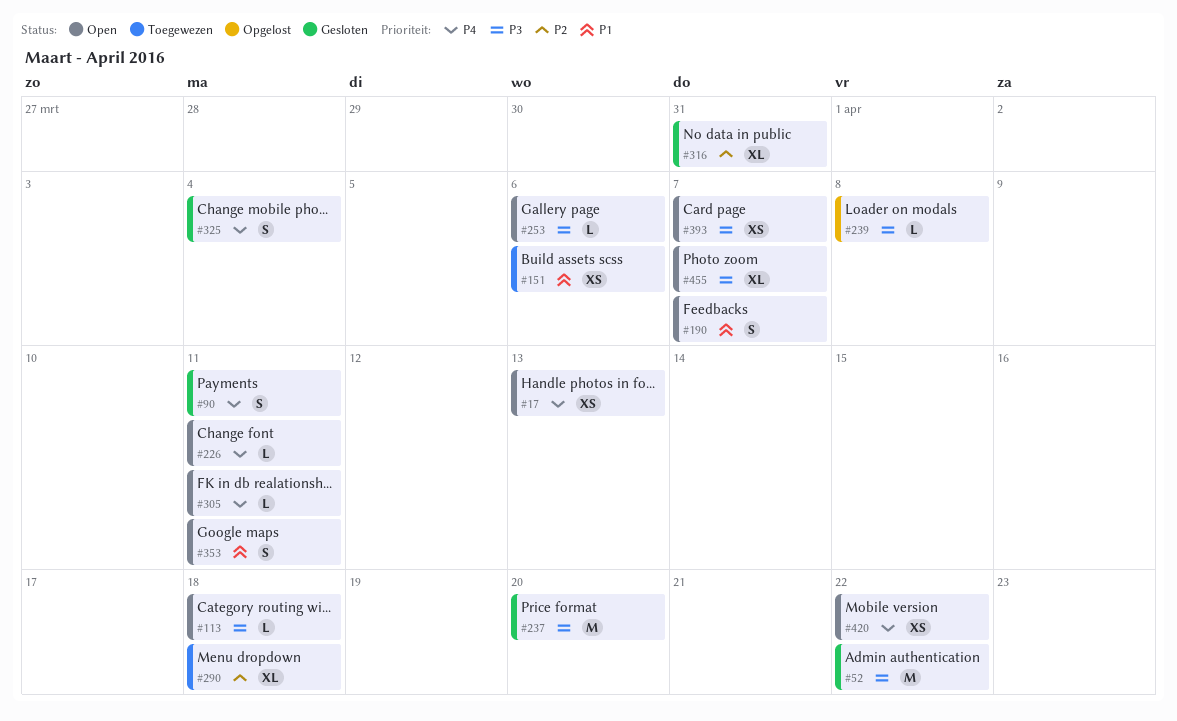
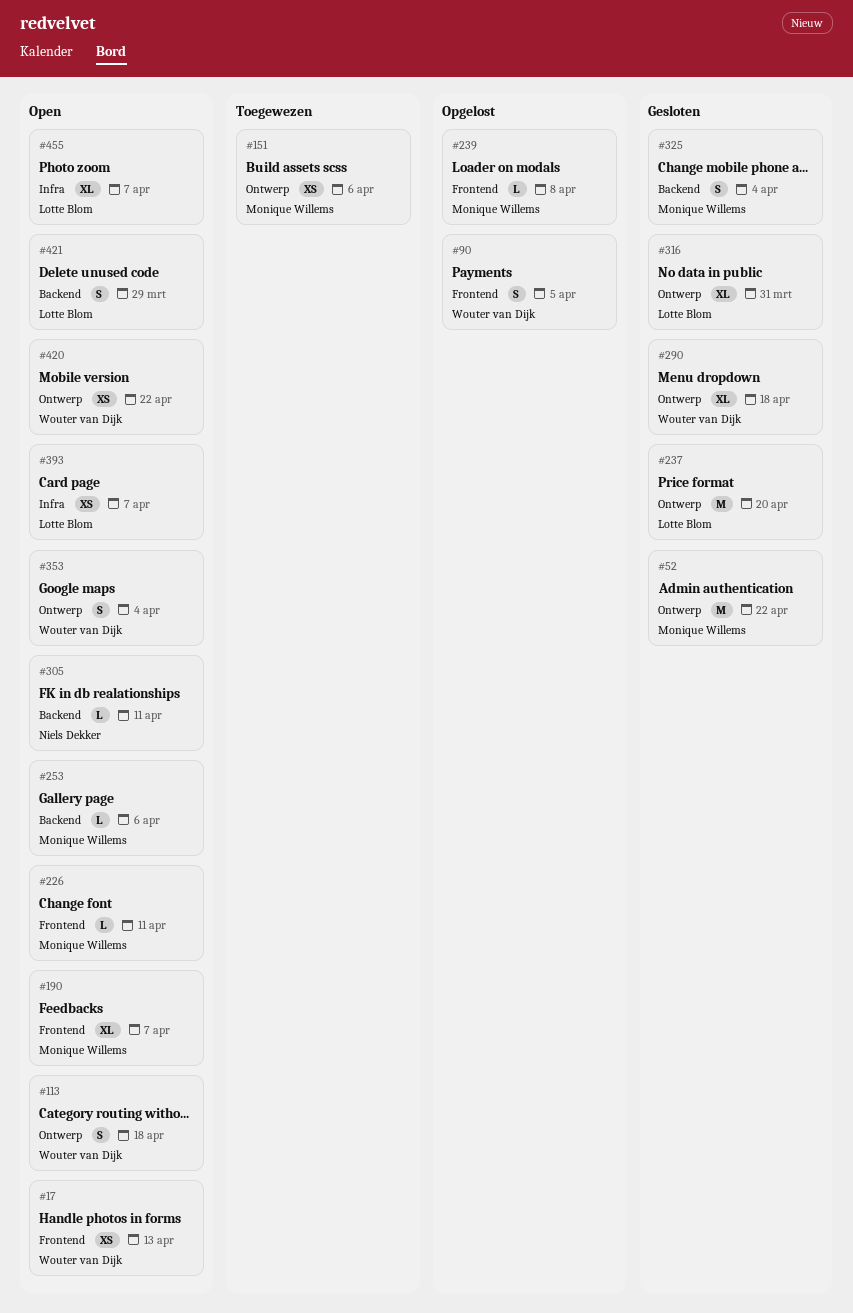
#90, status: Gesloten -> Opgelost
#90, due: Apr 11 -> Apr 5
#113, estimate: L -> S
#190, estimate: S -> XL
#290, status: Toegewezen -> Gesloten
#353, due: Apr 11 -> Apr 4
#421: none -> present

